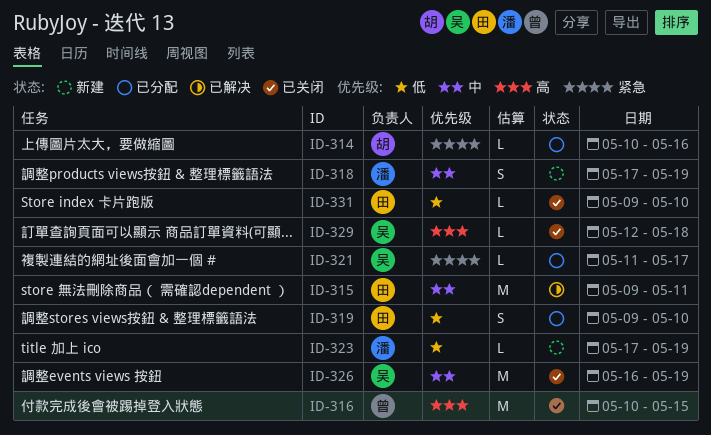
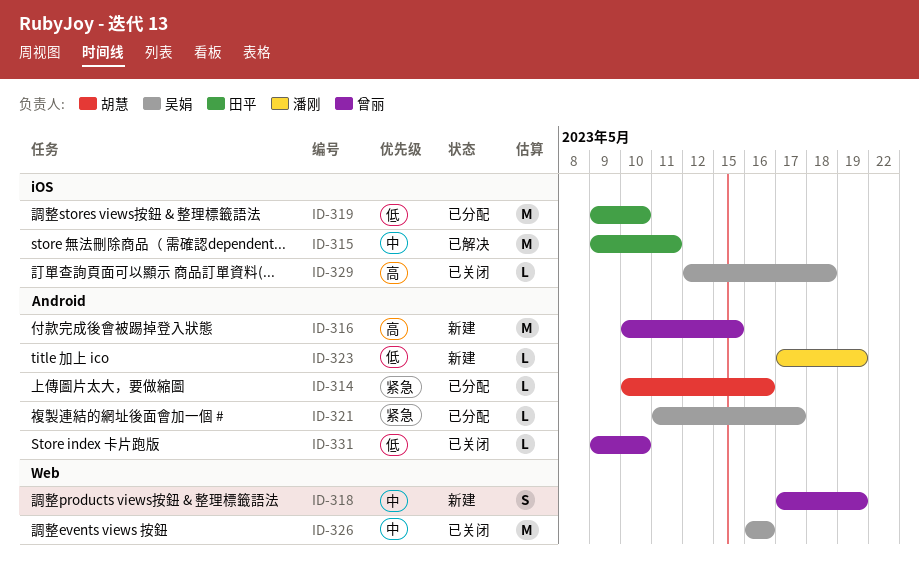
ID-316, status: 已关闭 -> 新建
ID-318, owner: 潘刚 -> 曾丽
ID-319, estimate: S -> M
ID-326, due: May 19 -> May 16
ID-331, owner: 田平 -> 曾丽

